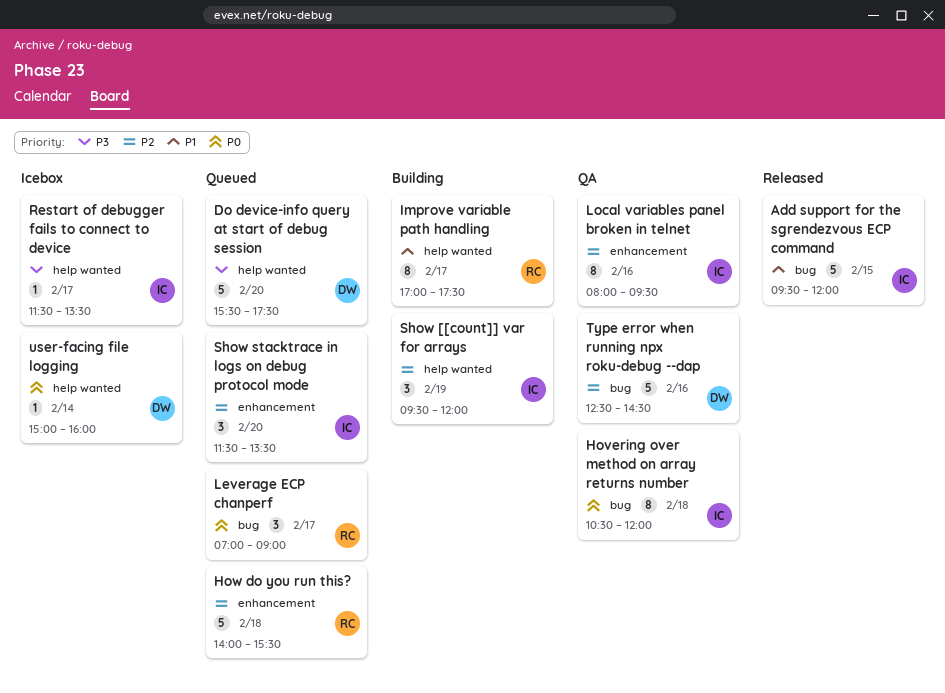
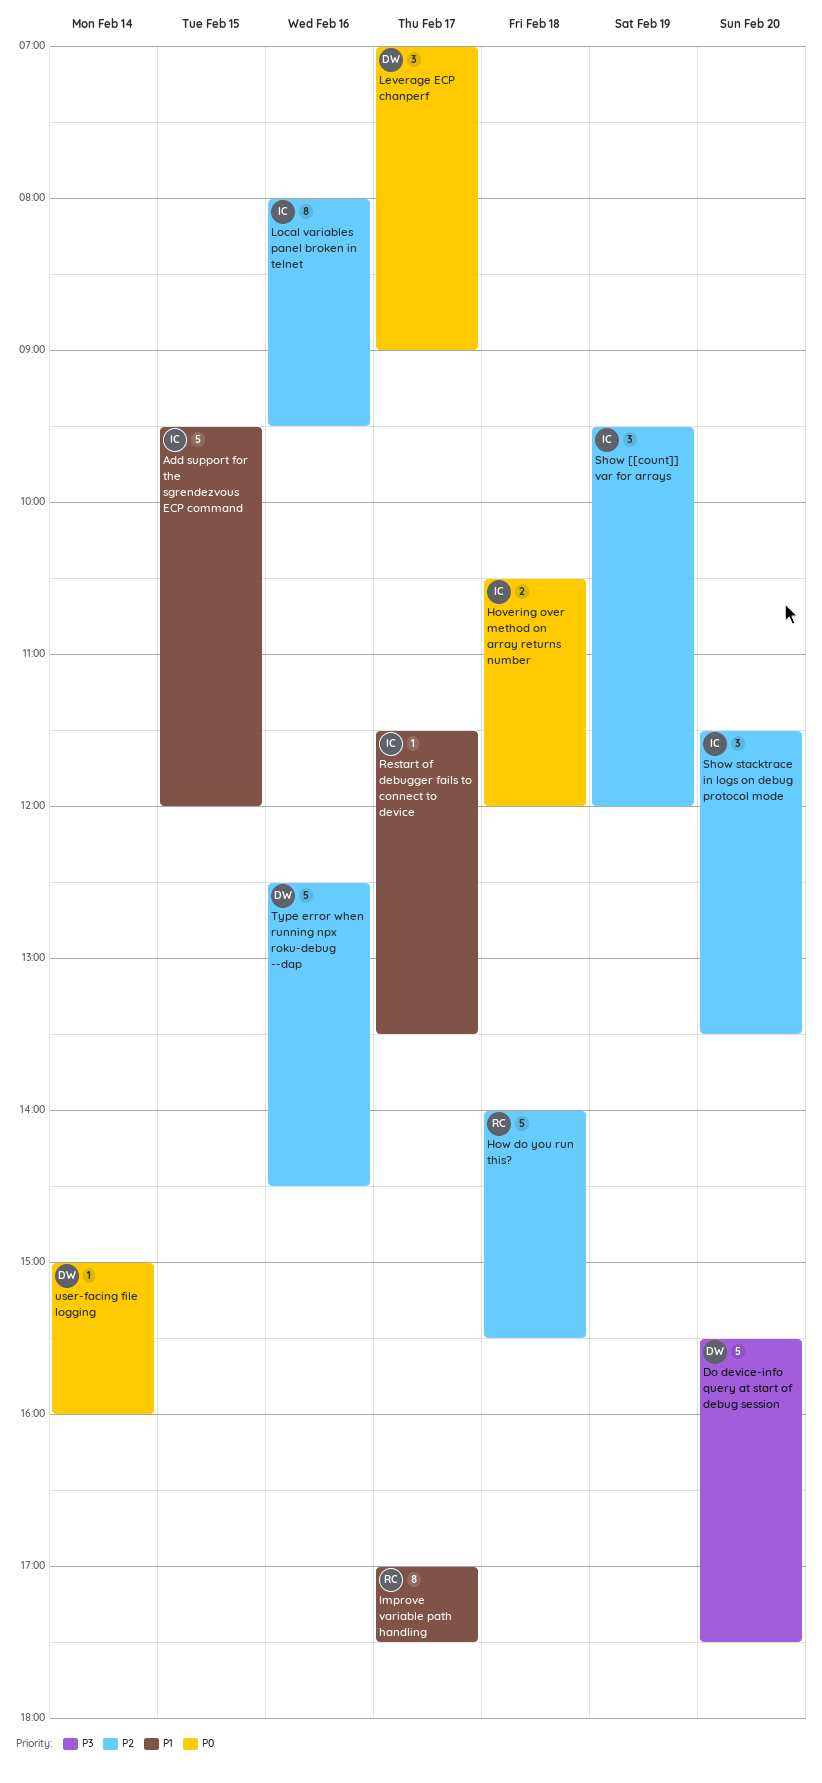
Hovering over method on array returns number, estimate: 8 -> 2
Leverage ECP chanperf, owner: RC -> DW
Restart of debugger fails to connect to device, priority: P3 -> P1

